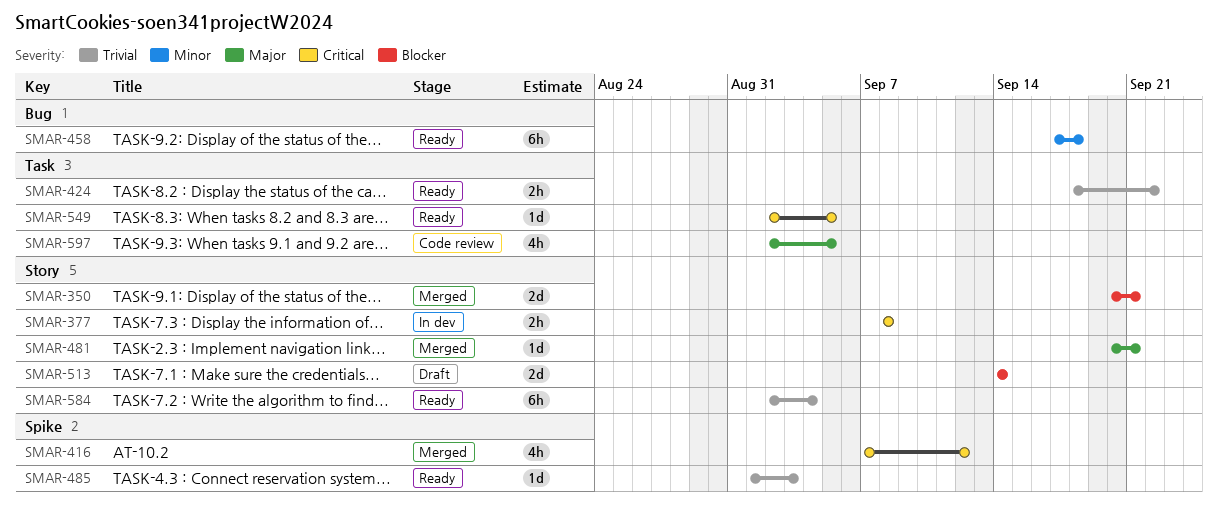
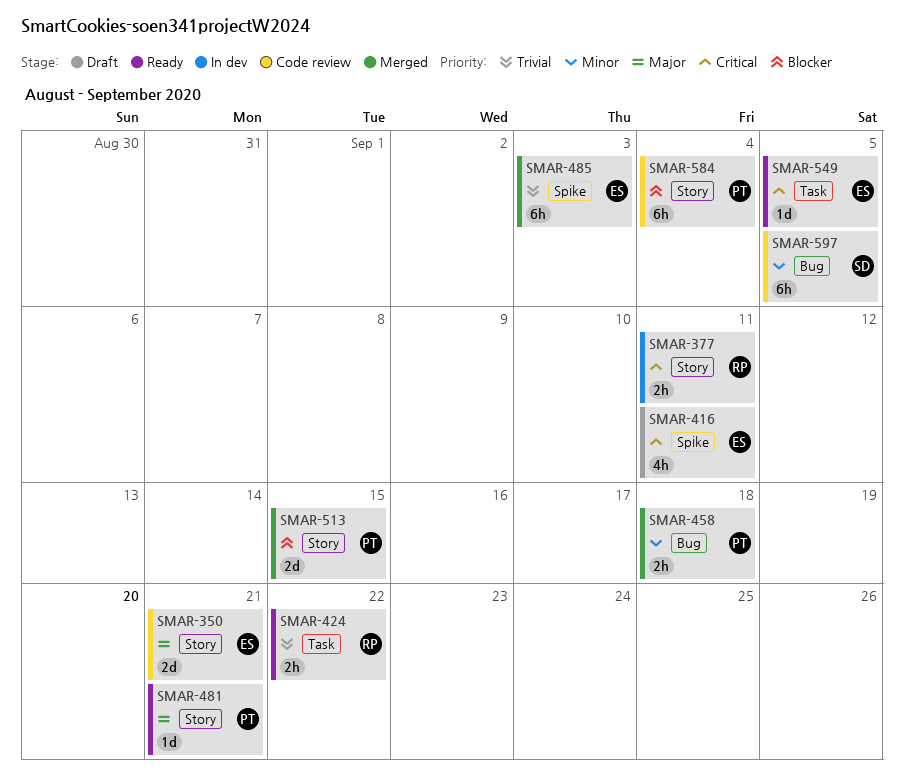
SMAR-350, status: Merged -> Code review
SMAR-350, priority: Blocker -> Major
SMAR-377, due: Sep 8 -> Sep 11
SMAR-416, status: Merged -> Draft
SMAR-416, due: Sep 12 -> Sep 11
SMAR-458, status: Ready -> Merged
SMAR-458, estimate: 6h -> 2h
SMAR-481, status: Merged -> Ready
SMAR-485, status: Ready -> Merged
SMAR-485, estimate: 1d -> 6h
SMAR-513, status: Draft -> Merged
SMAR-513, due: Sep 14 -> Sep 15
SMAR-584, status: Ready -> Code review
SMAR-584, priority: Trivial -> Blocker
SMAR-597, priority: Major -> Minor
SMAR-597, label: Task -> Bug
SMAR-597, estimate: 4h -> 6h

